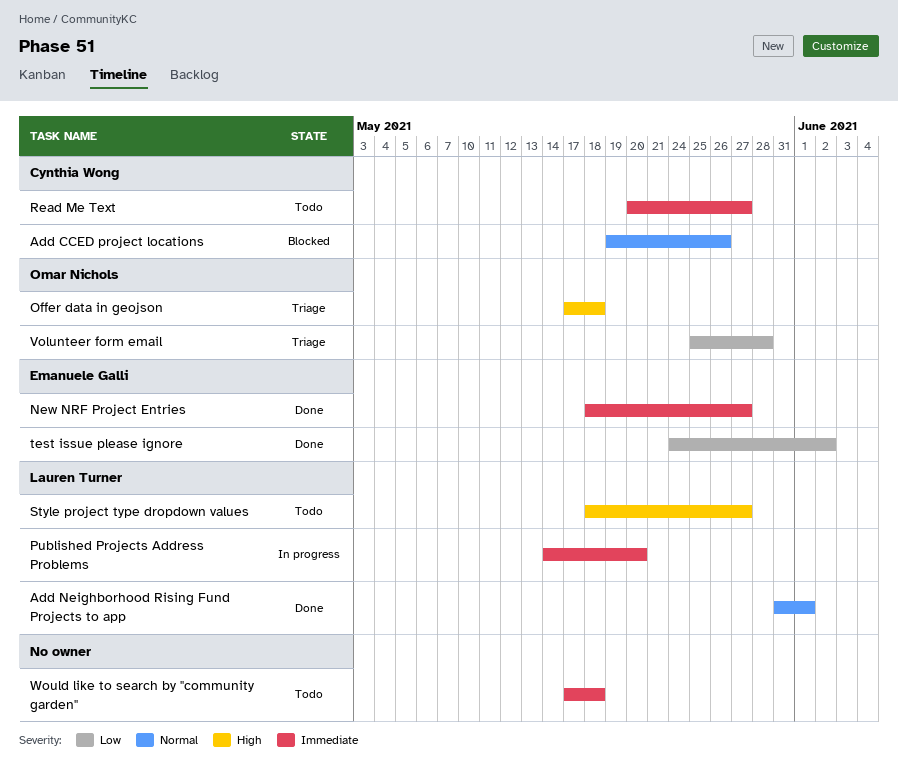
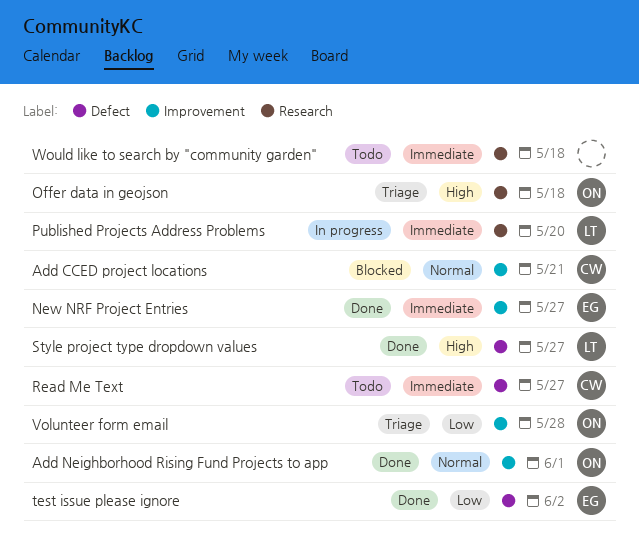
Add CCED project locations, due: May 26 -> May 21
Add Neighborhood Rising Fund Projects to app, owner: Lauren Turner -> Omar Nichols
Style project type dropdown values, status: Todo -> Done

